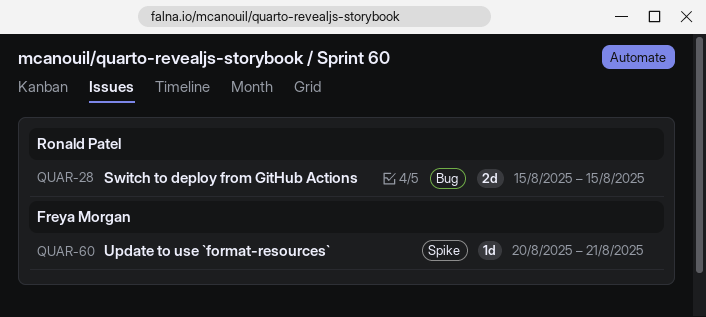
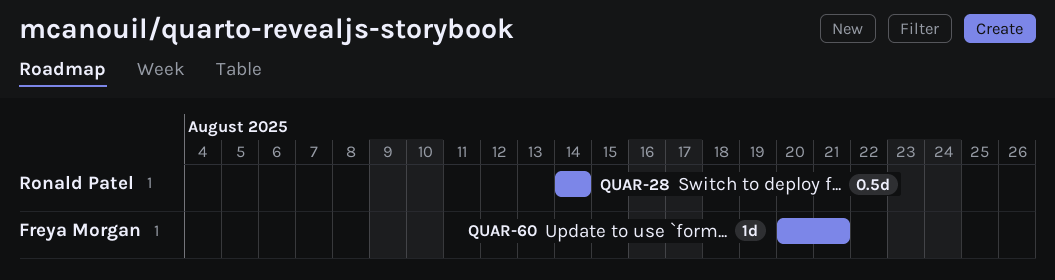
QUAR-28, estimate: 2d -> 0.5d
QUAR-28, start: Aug 15 -> Aug 14
QUAR-28, due: Aug 15 -> Aug 14

